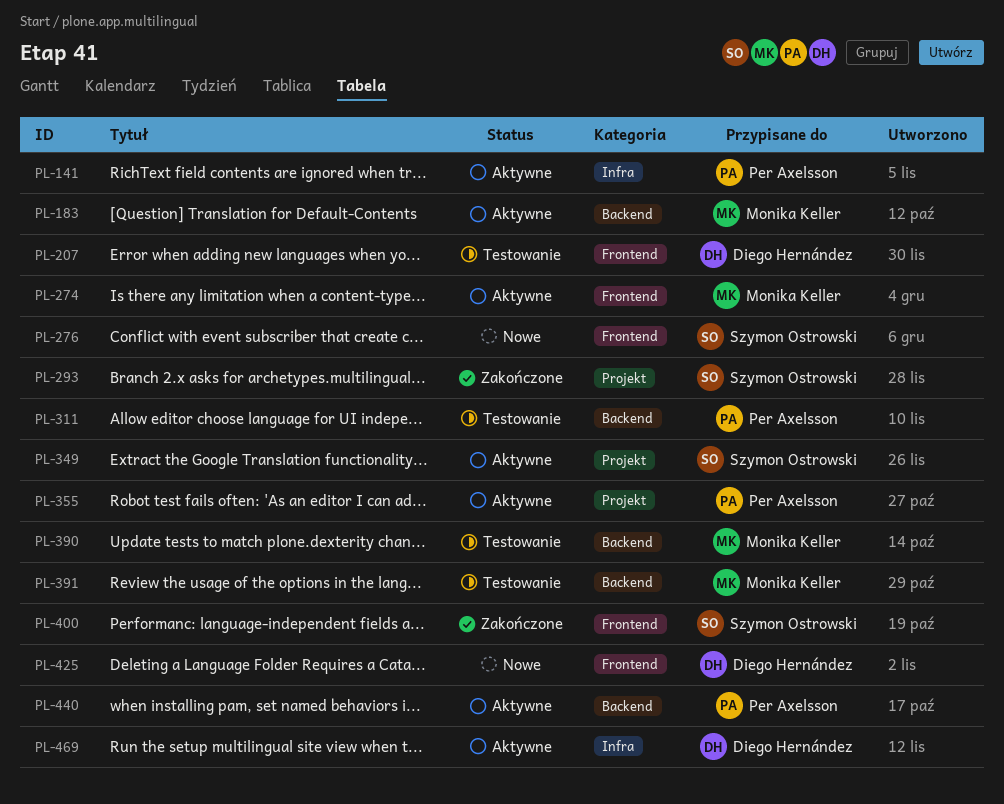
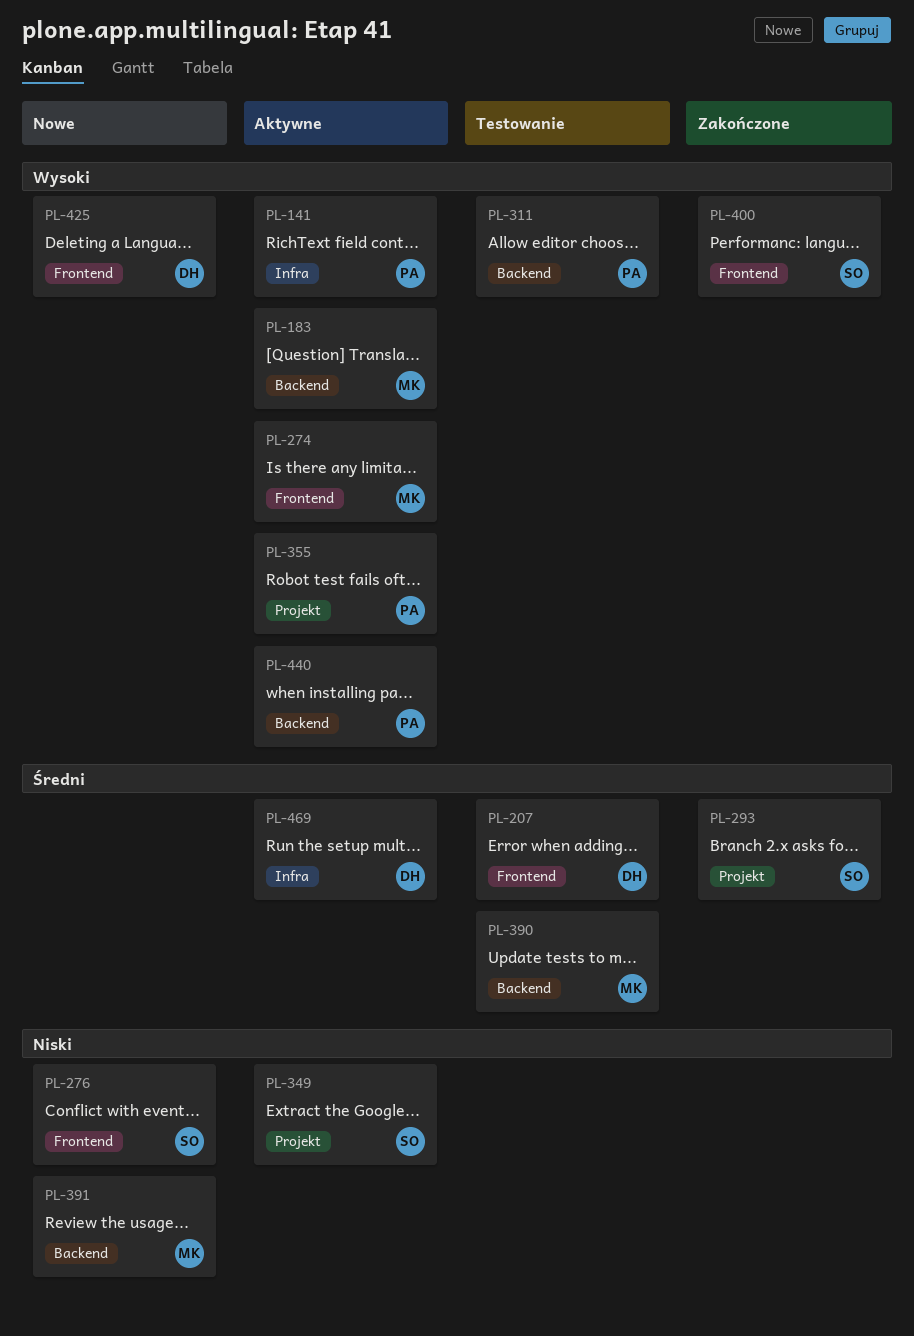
PL-391, status: Testowanie -> Nowe

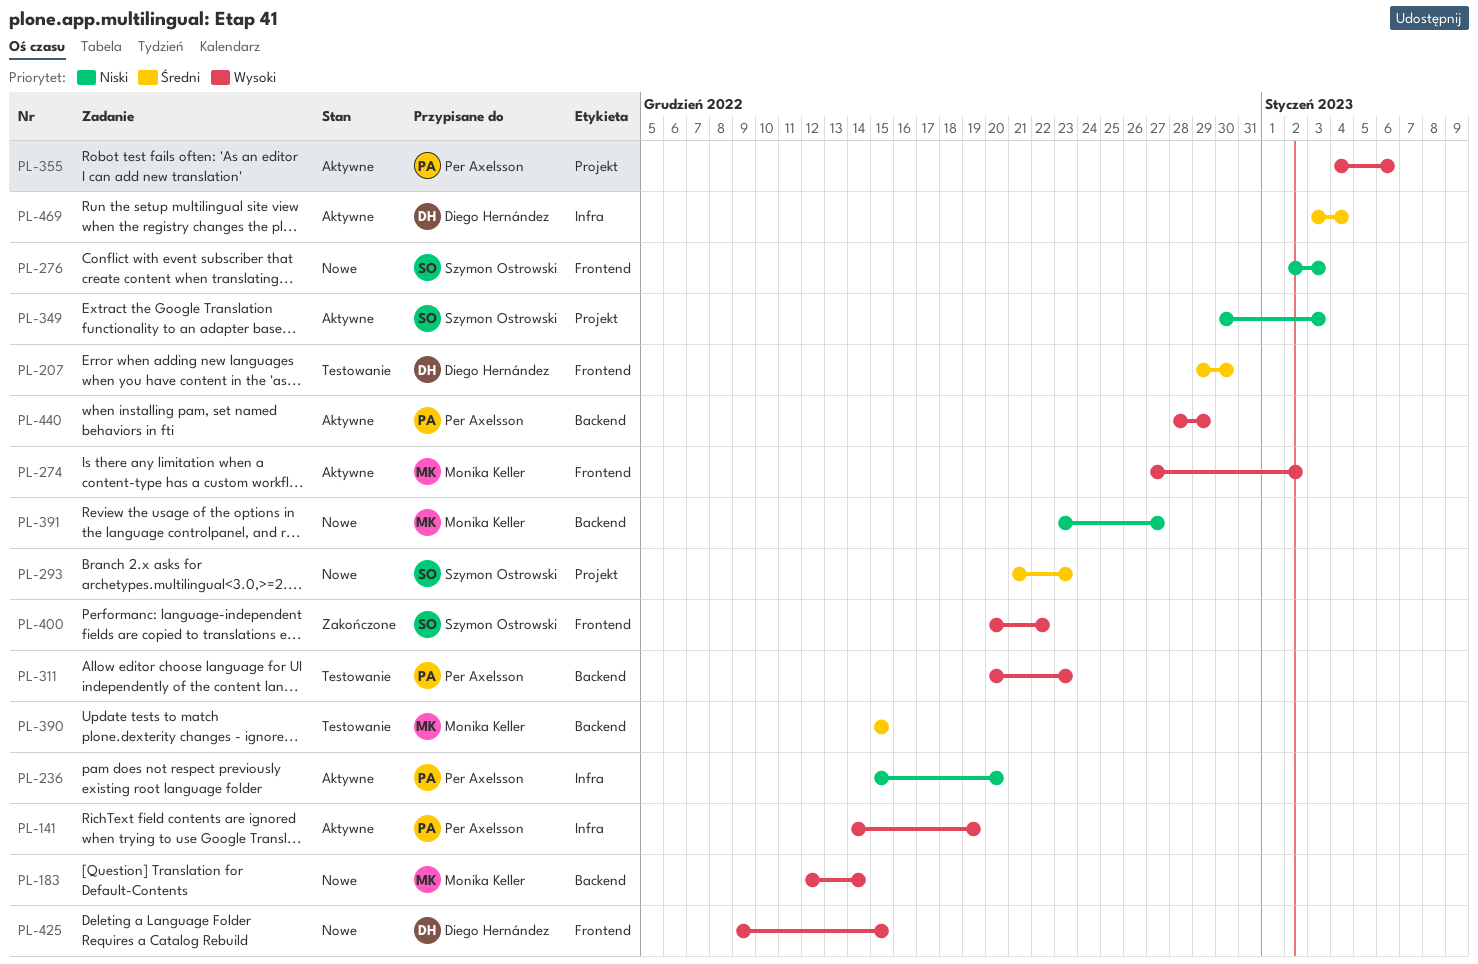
PL-183, status: Aktywne -> Nowe
PL-236: none -> present
PL-293, status: Zakończone -> Nowe

